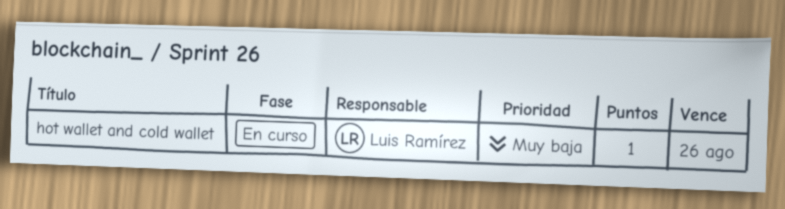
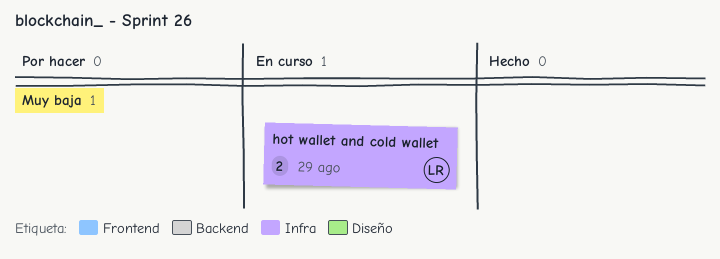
hot wallet and cold wallet, estimate: 1 -> 2
hot wallet and cold wallet, due: Aug 26 -> Aug 29

